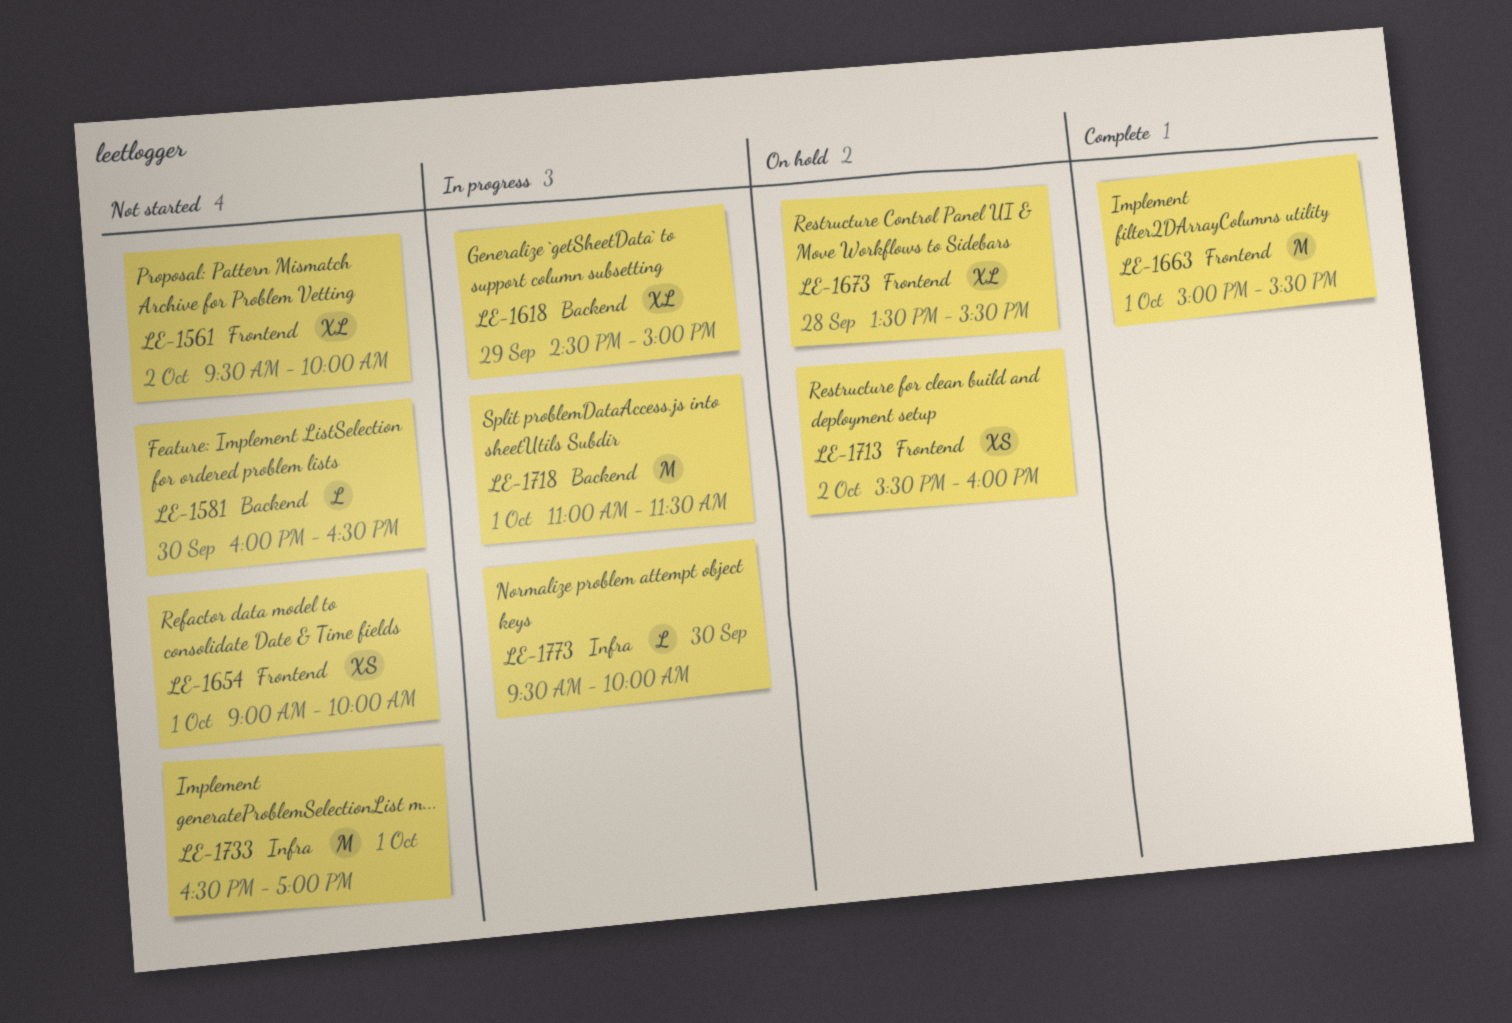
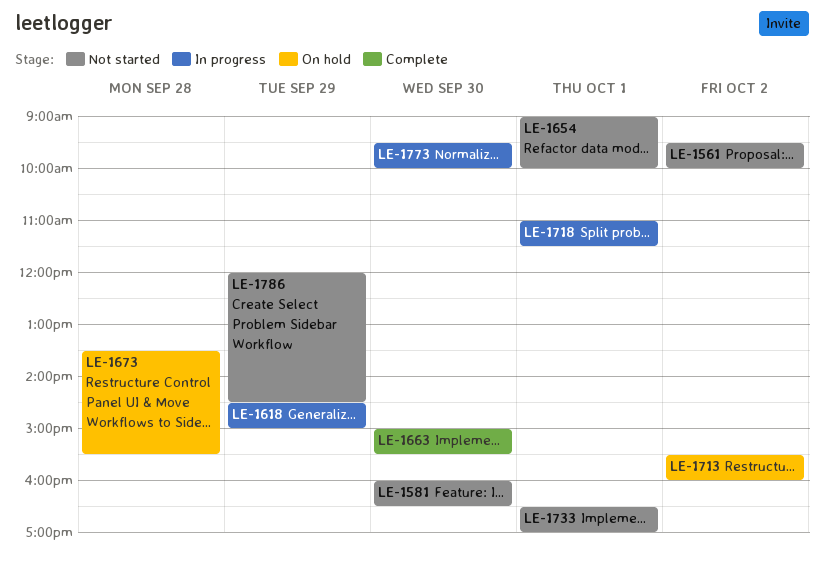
LE-1663, day: Oct 1 -> Sep 30
LE-1786: none -> present

